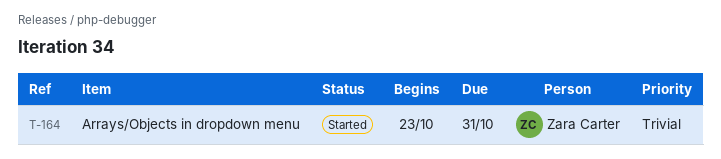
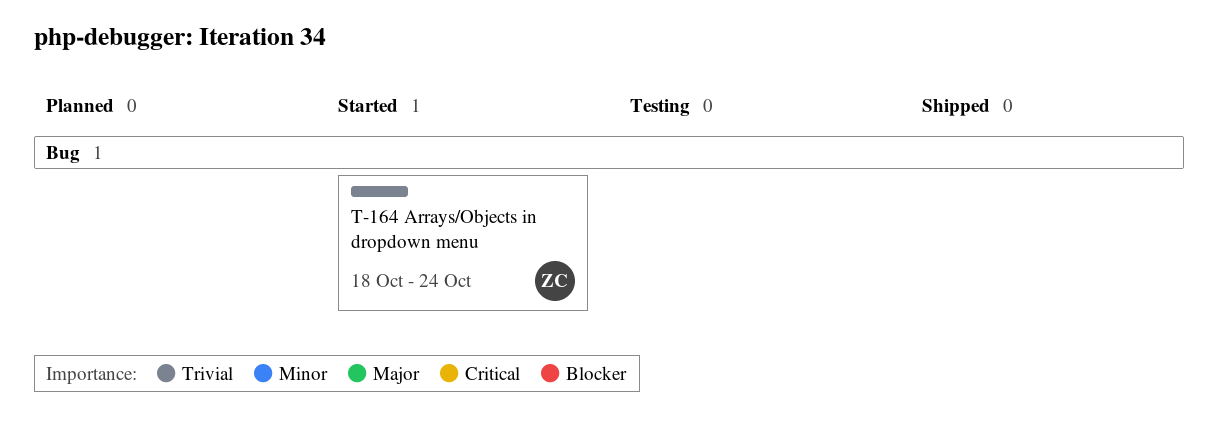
T-164, start: Oct 23 -> Oct 18
T-164, due: Oct 31 -> Oct 24

